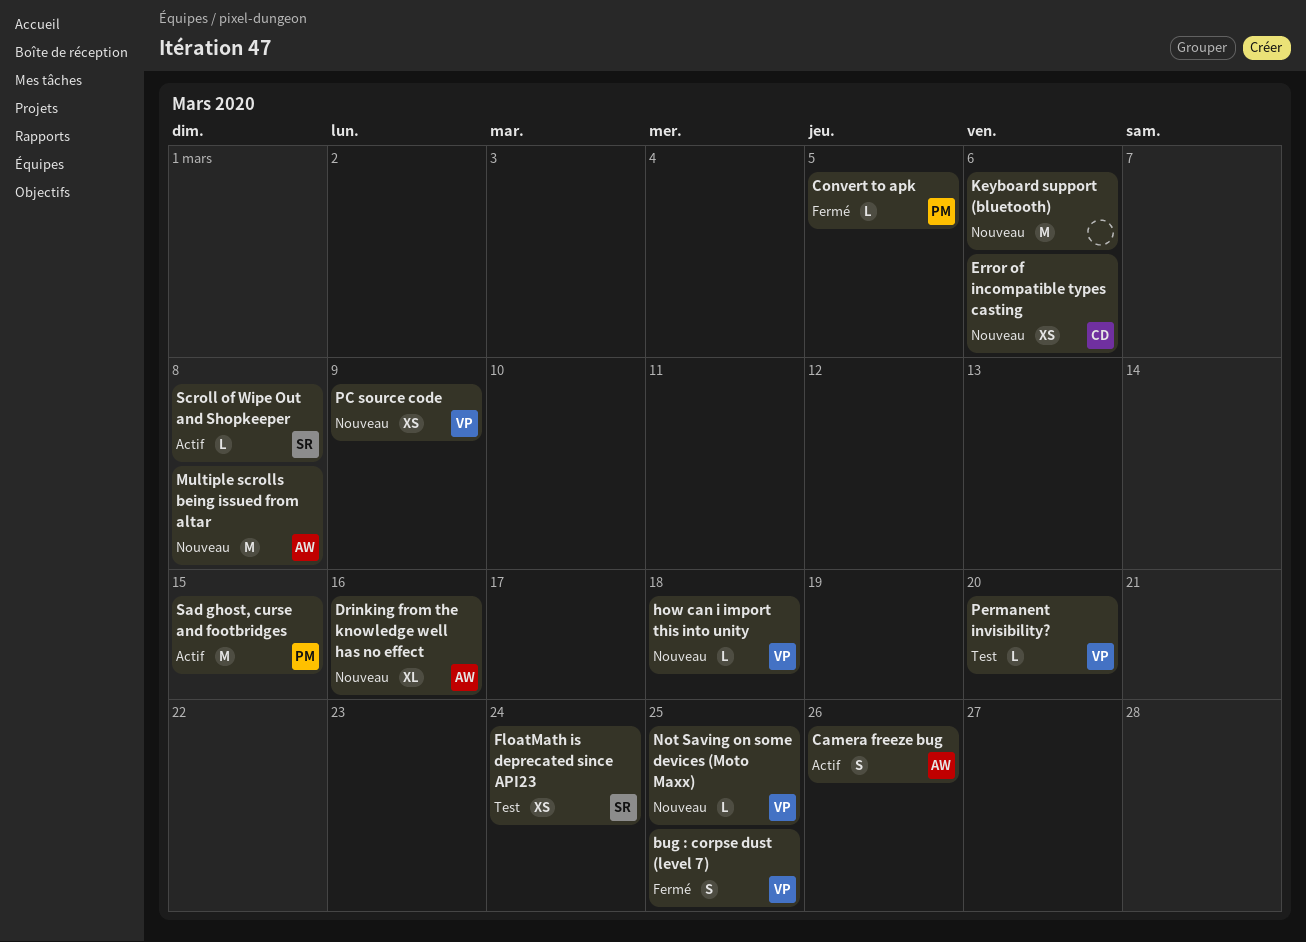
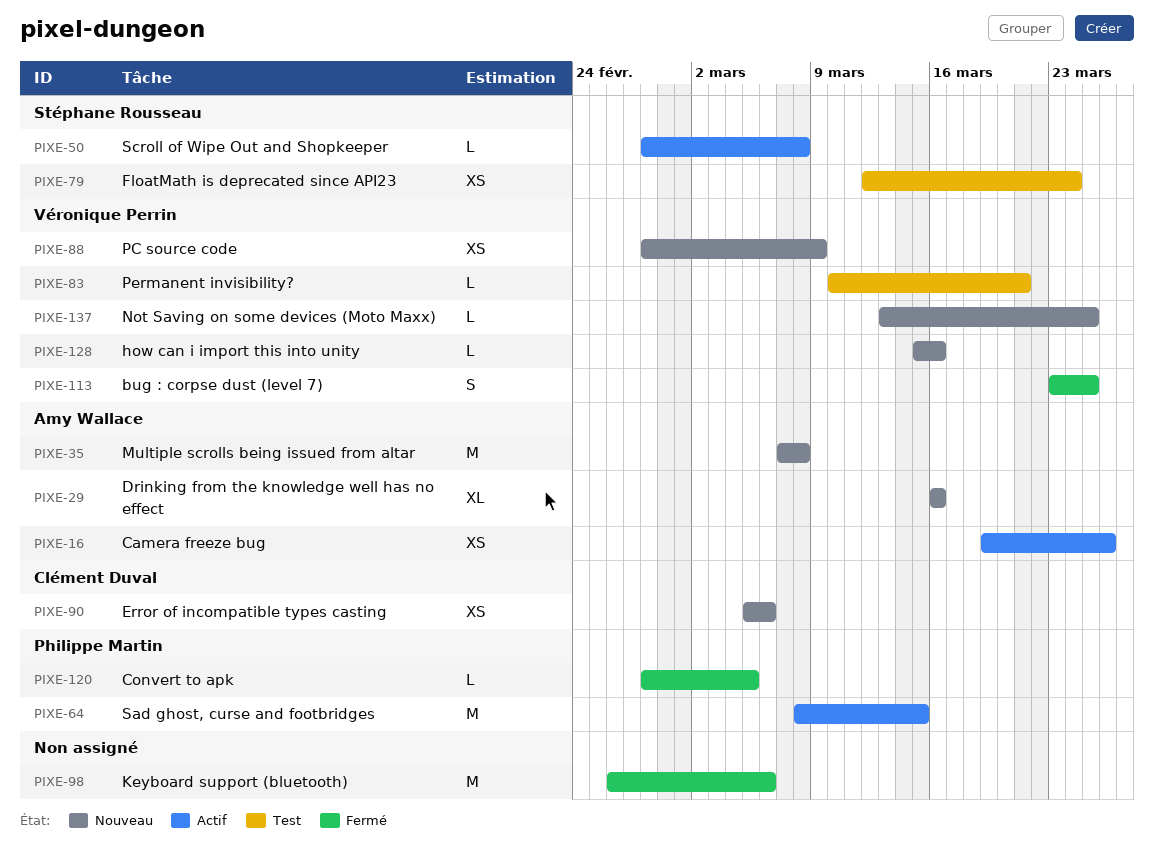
Camera freeze bug, estimate: S -> XS
how can i import this into unity, due: Mar 18 -> Mar 16
Keyboard support (bluetooth), status: Nouveau -> Fermé
Permanent invisibility?, due: Mar 20 -> Mar 21

